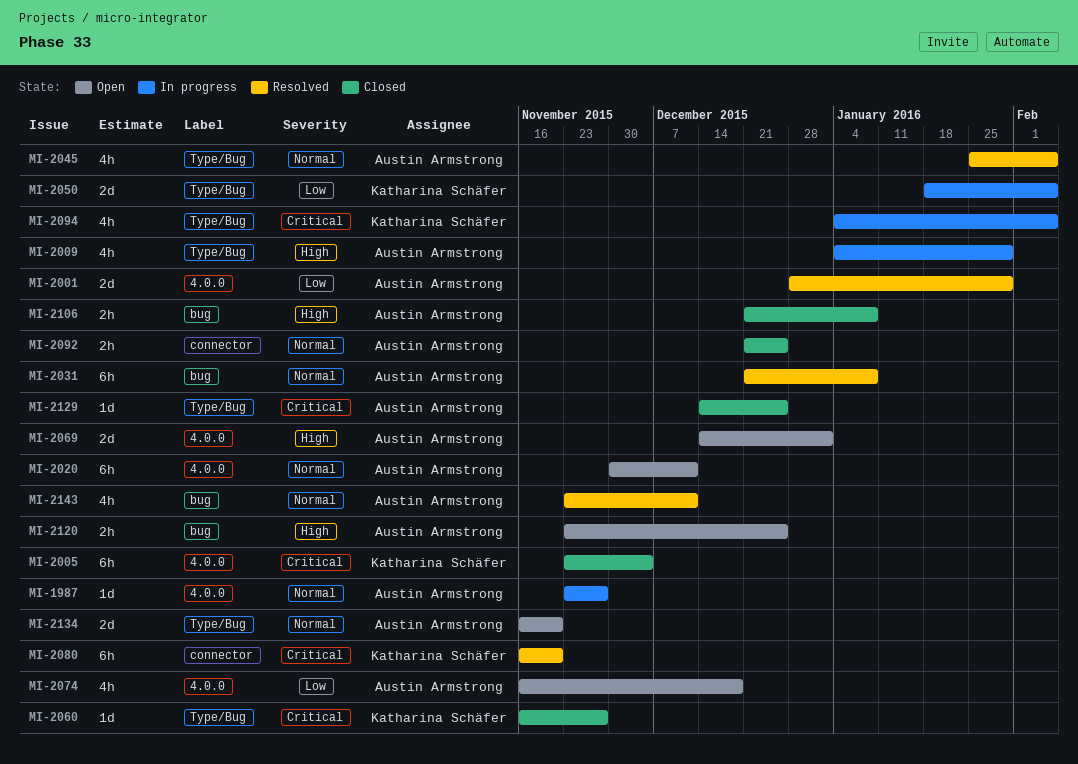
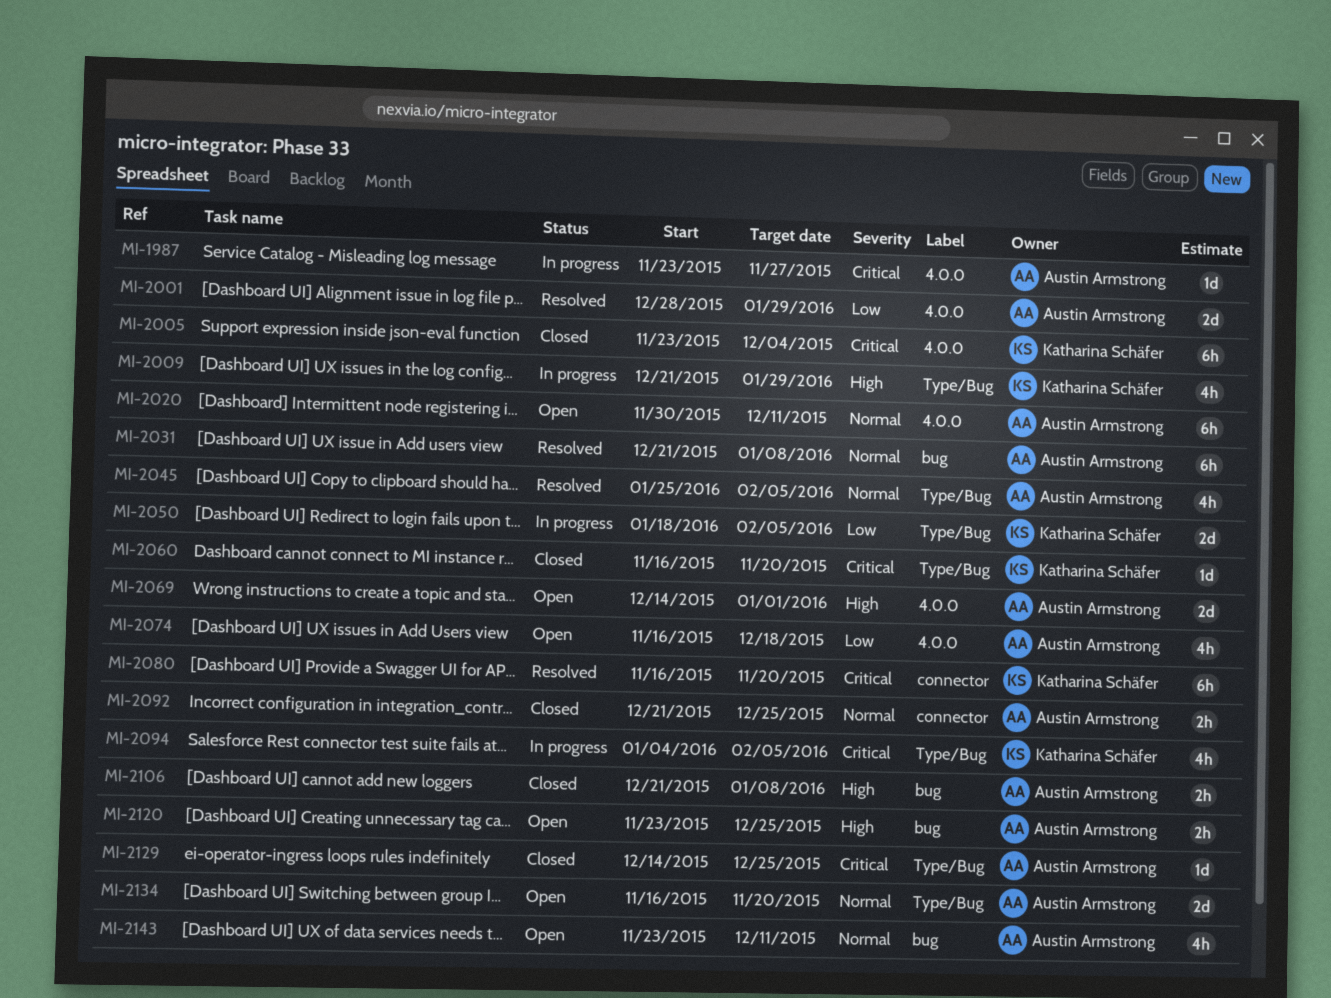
MI-1987, priority: Normal -> Critical
MI-2009, owner: Austin Armstrong -> Katharina Schäfer
MI-2009, start: Jan 4 -> Dec 21
MI-2060, due: Nov 27 -> Nov 20
MI-2143, status: Resolved -> Open

